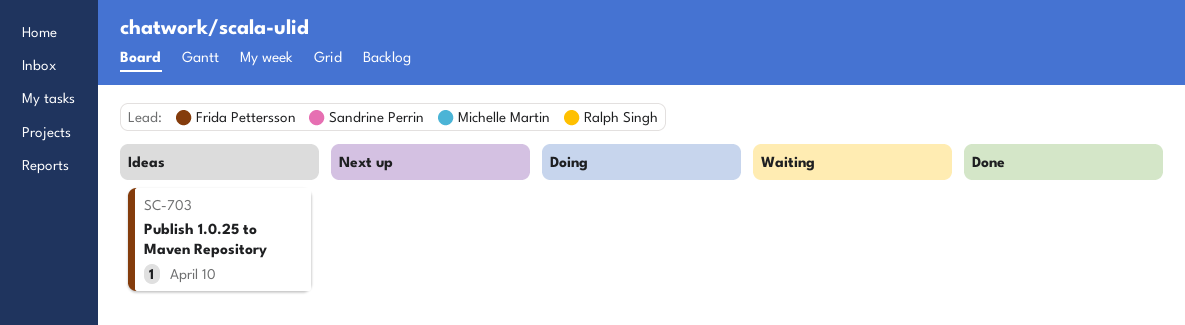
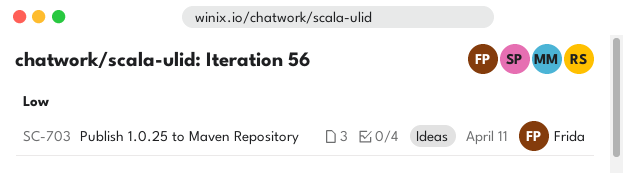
SC-703, due: Apr 10 -> Apr 11

